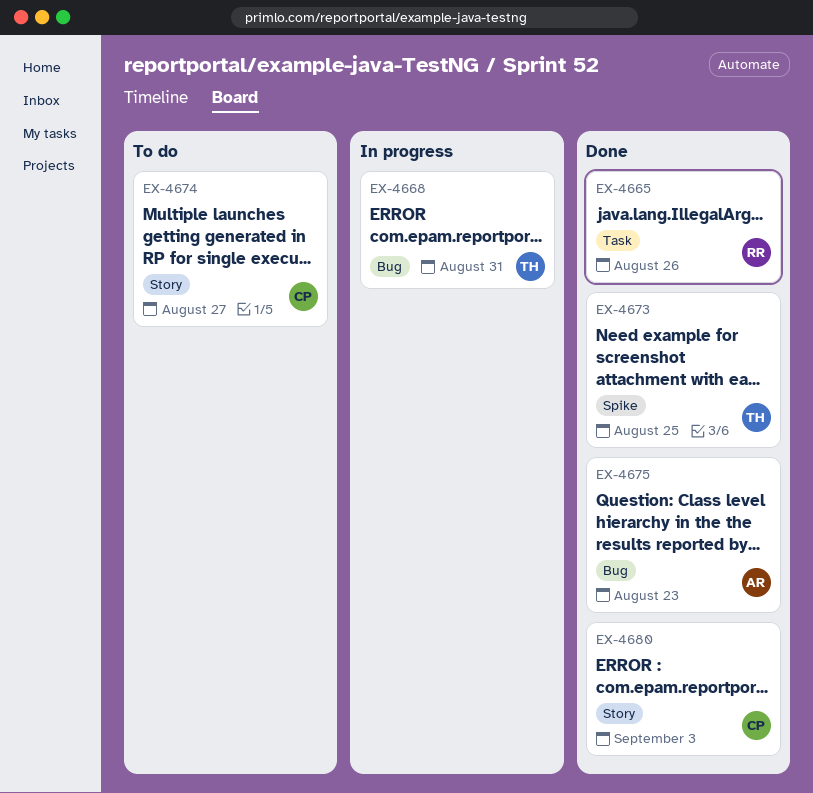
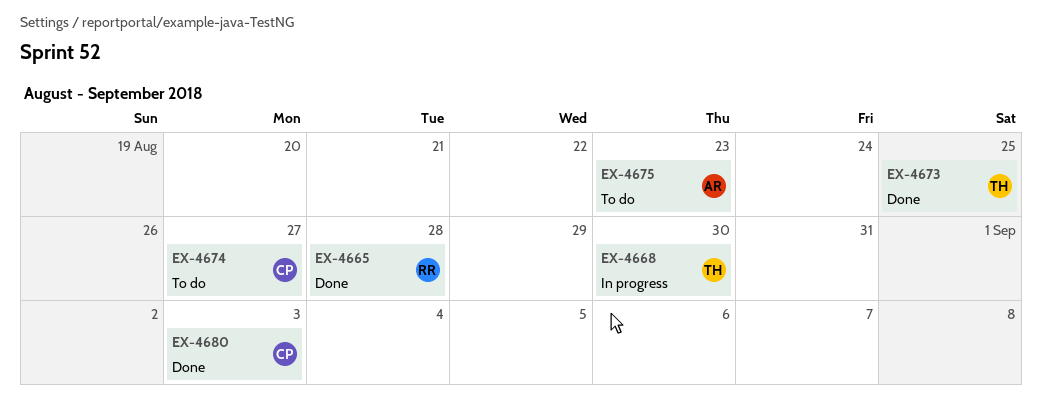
EX-4665, due: Aug 26 -> Aug 28
EX-4668, due: Aug 31 -> Aug 30
EX-4675, status: Done -> To do

